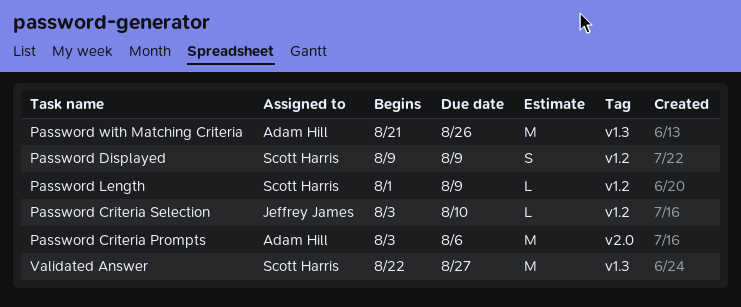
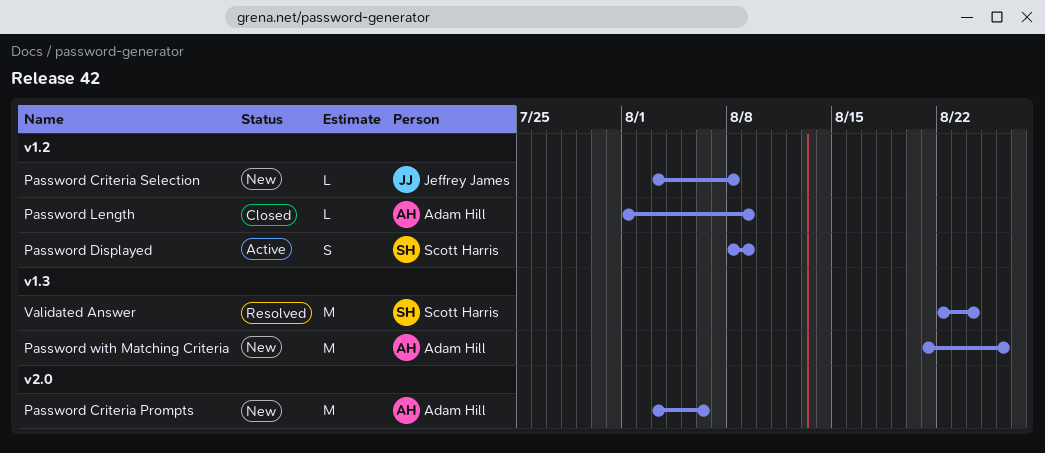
Password Criteria Selection, due: Aug 10 -> Aug 8
Password Displayed, start: Aug 9 -> Aug 8
Password Length, owner: Scott Harris -> Adam Hill
Validated Answer, due: Aug 27 -> Aug 24

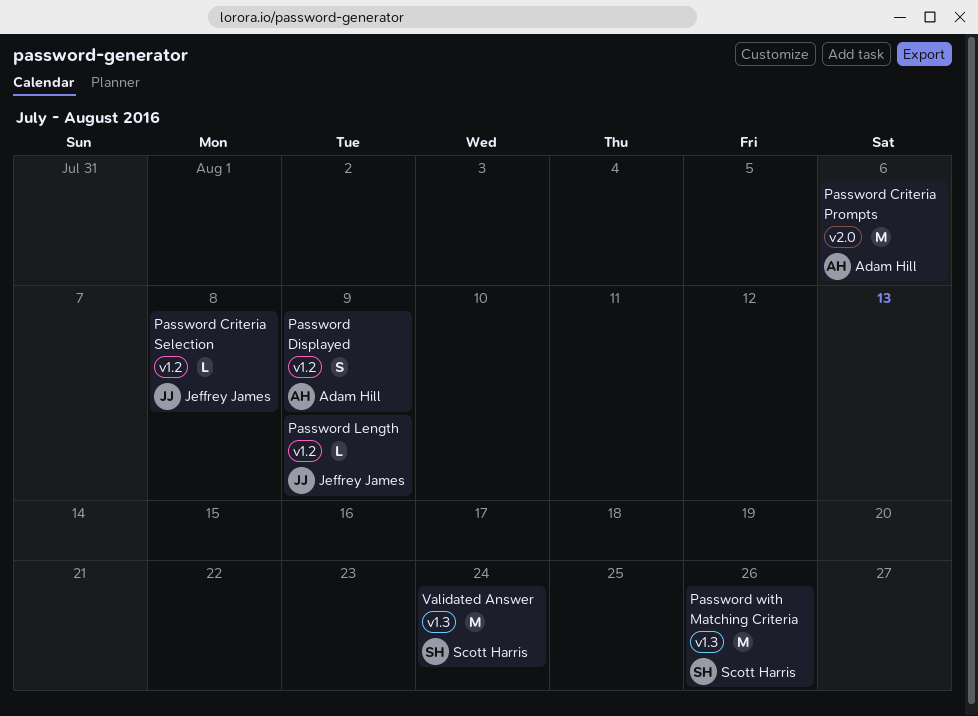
Password Displayed, owner: Scott Harris -> Adam Hill
Password Length, owner: Adam Hill -> Jeffrey James
Password with Matching Criteria, owner: Adam Hill -> Scott Harris

